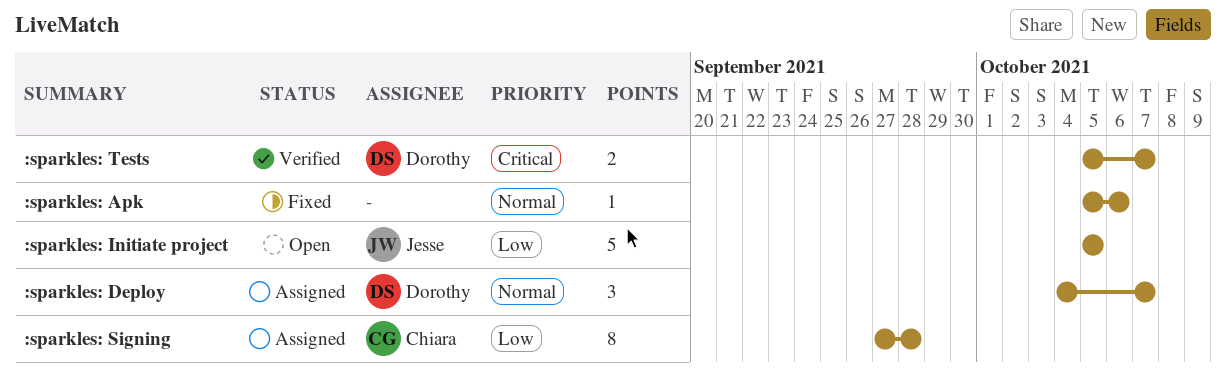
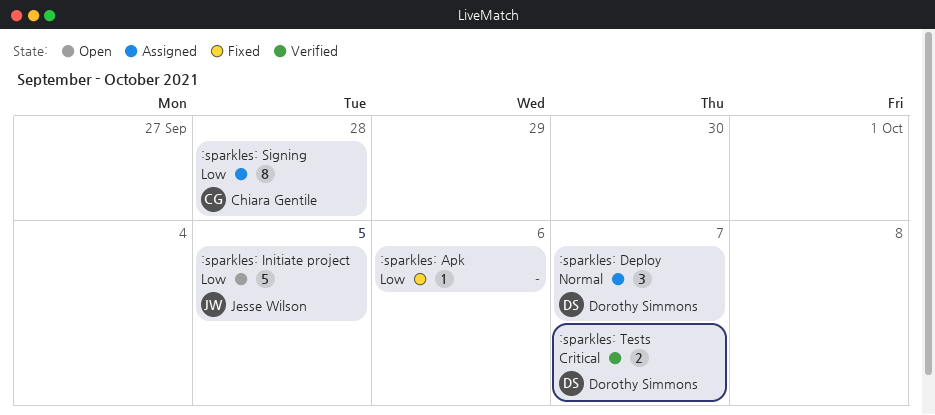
:sparkles: Apk, priority: Normal -> Low

